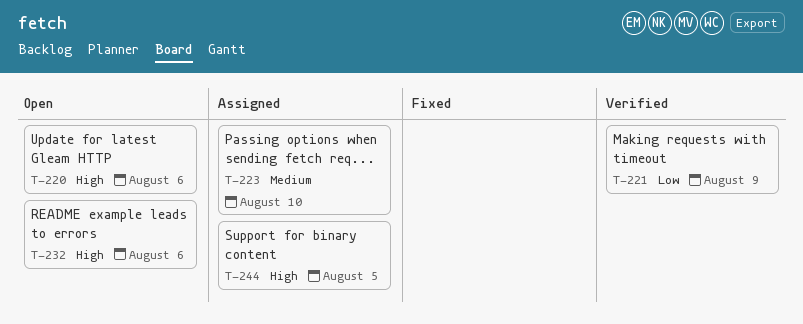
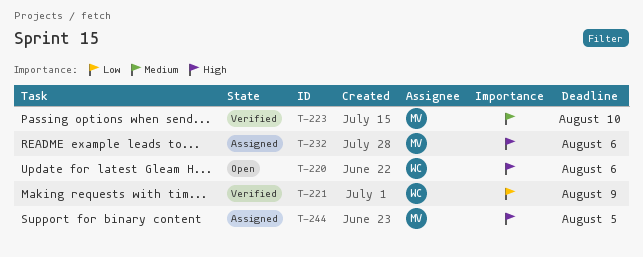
T-223, status: Assigned -> Verified
T-232, status: Open -> Assigned

